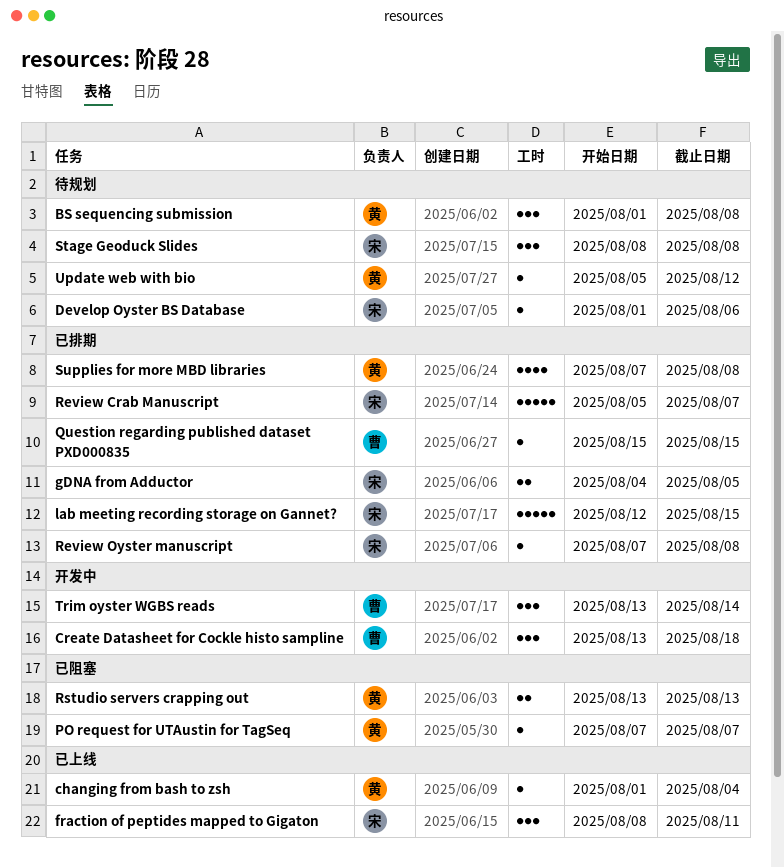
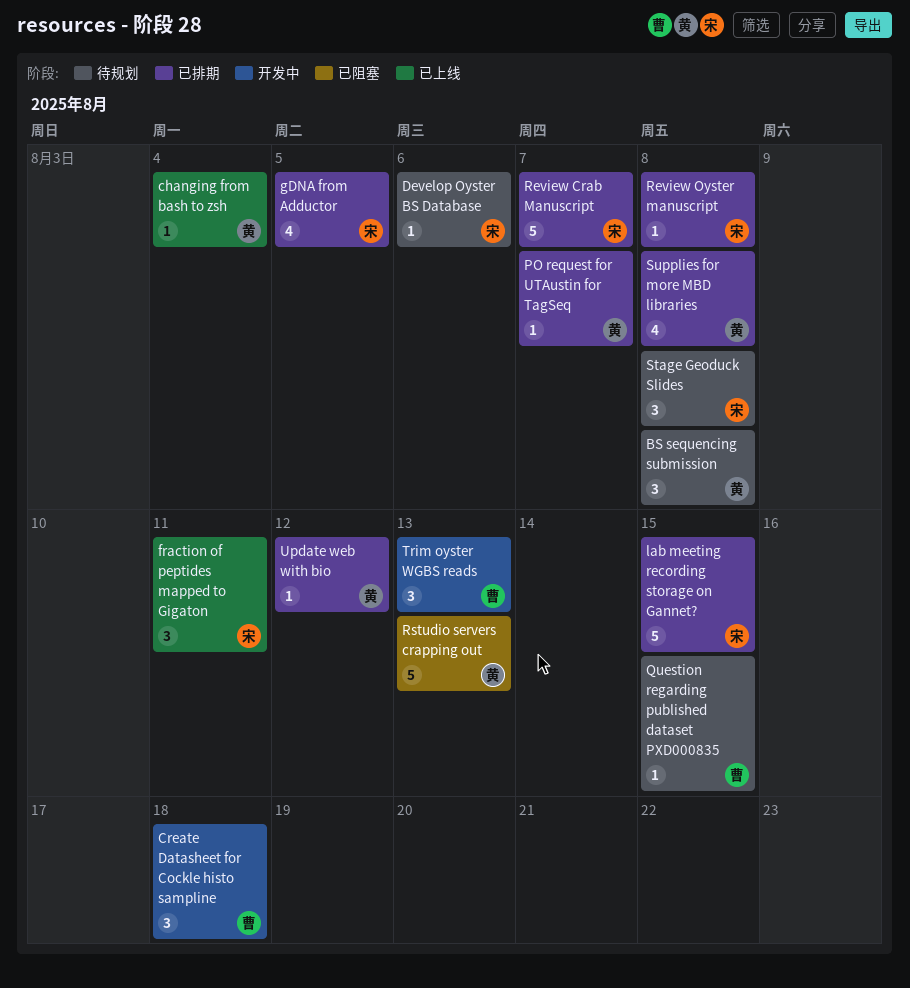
gDNA from Adductor, estimate: 2 -> 4
PO request for UTAustin for TagSeq, status: 已阻塞 -> 已排期
Question regarding published dataset PXD000835, status: 已排期 -> 待规划
Rstudio servers crapping out, estimate: 2 -> 5
Trim oyster WGBS reads, due: Aug 14 -> Aug 13
Update web with bio, status: 待规划 -> 已排期

